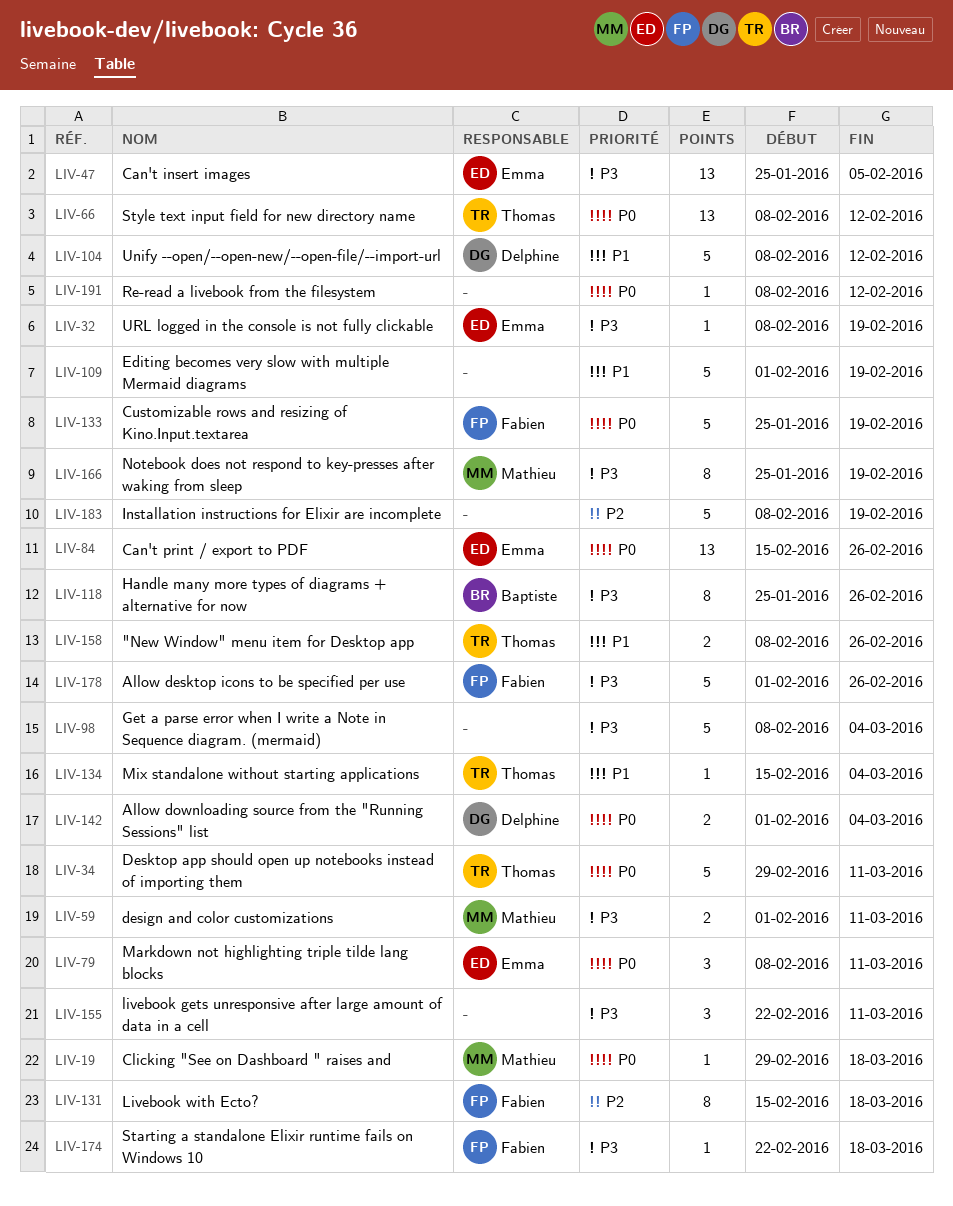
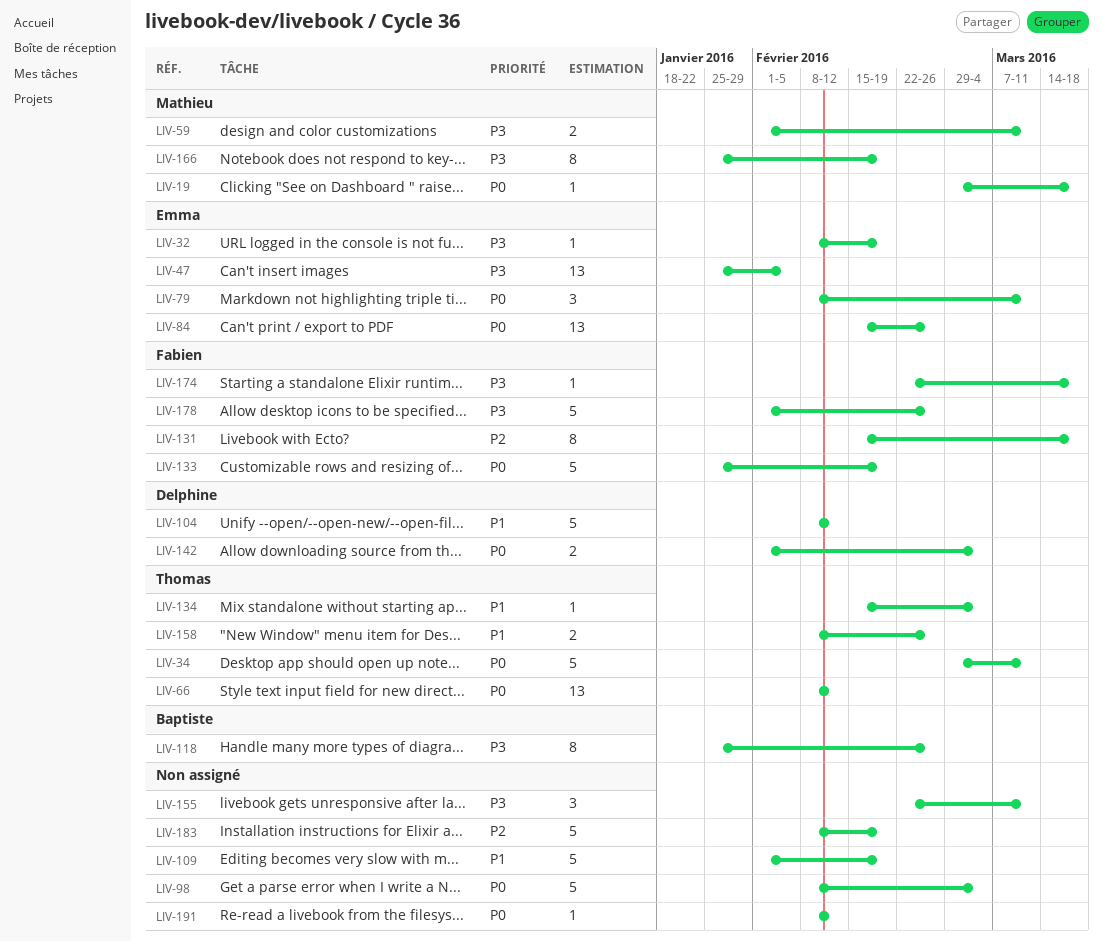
LIV-98, priority: P3 -> P0

